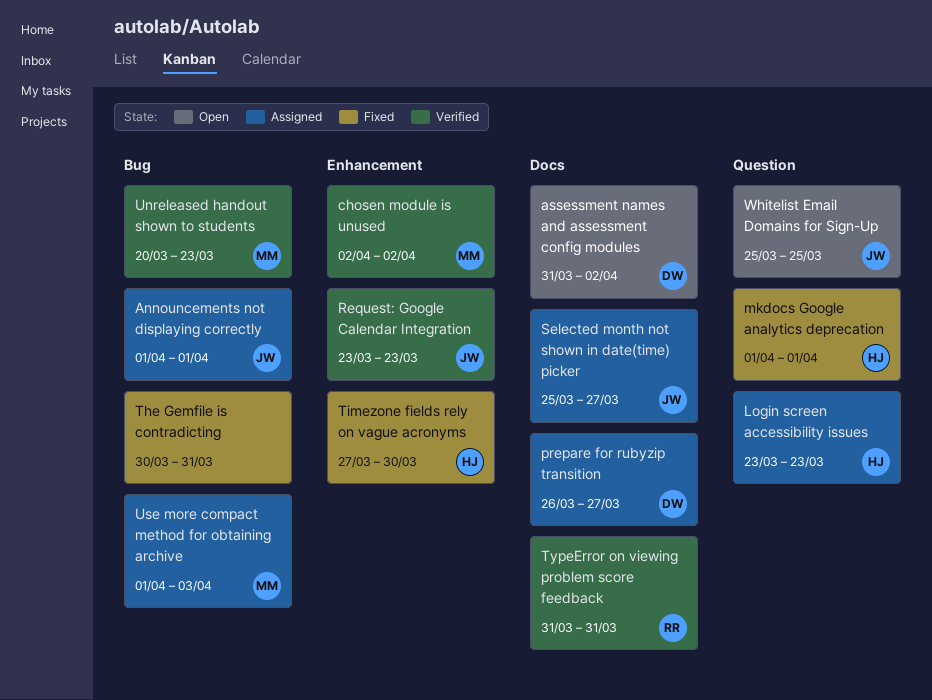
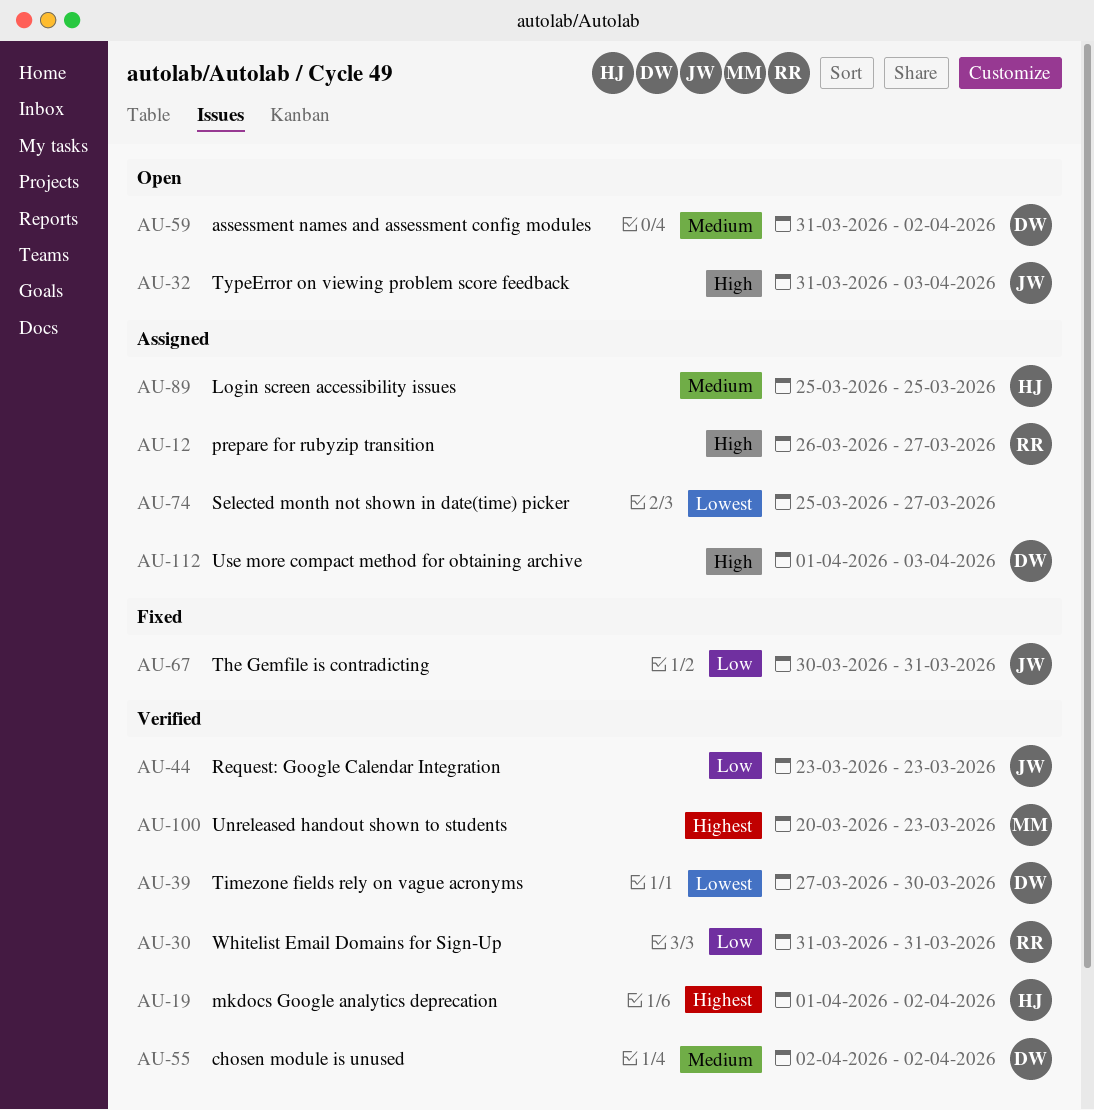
Announcements not displaying correctly: present -> none
chosen module is unused, owner: MM -> DW
Login screen accessibility issues, start: Mar 23 -> Mar 25
Login screen accessibility issues, due: Mar 23 -> Mar 25
mkdocs Google analytics deprecation, status: Fixed -> Verified
mkdocs Google analytics deprecation, due: Apr 1 -> Apr 2
prepare for rubyzip transition, owner: DW -> RR
Selected month not shown in date(time) picker, owner: JW -> none
The Gemfile is contradicting, owner: none -> JW
Timezone fields rely on vague acronyms, status: Fixed -> Verified
Timezone fields rely on vague acronyms, owner: HJ -> DW
TypeError on viewing problem score feedback, status: Verified -> Open
TypeError on viewing problem score feedback, owner: RR -> JW
TypeError on viewing problem score feedback, due: Mar 31 -> Apr 3
Use more compact method for obtaining archive, owner: MM -> DW
Whitelist Email Domains for Sign-Up, status: Open -> Verified
Whitelist Email Domains for Sign-Up, owner: JW -> RR
Whitelist Email Domains for Sign-Up, start: Mar 25 -> Mar 31
Whitelist Email Domains for Sign-Up, due: Mar 25 -> Mar 31

